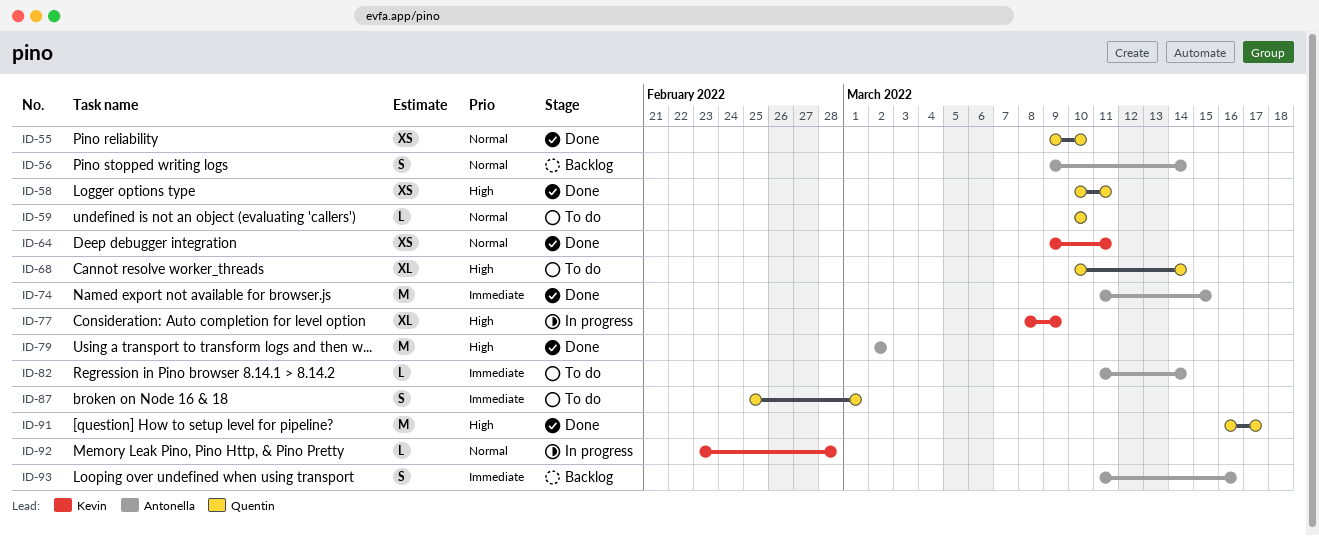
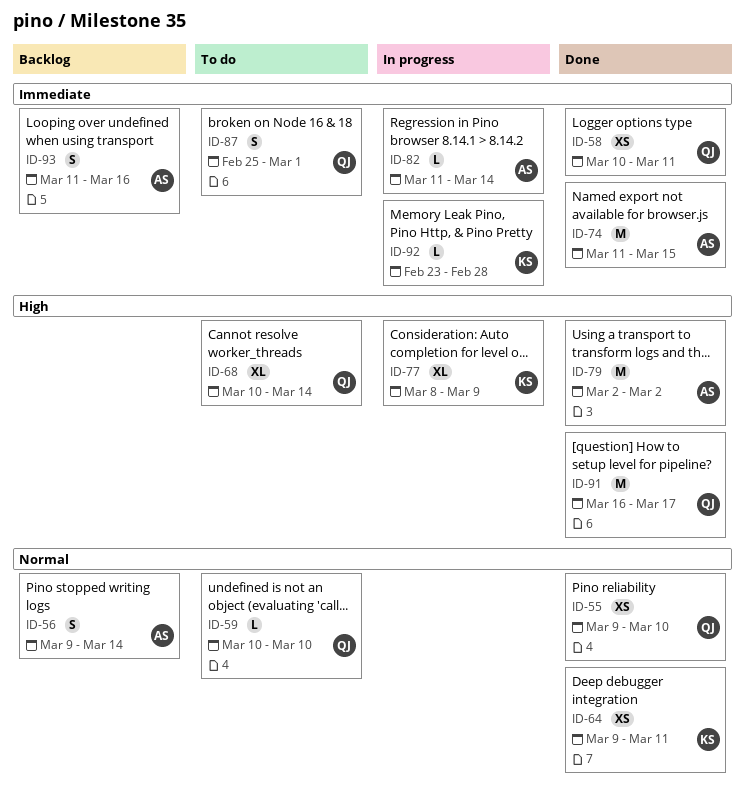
ID-58, priority: High -> Immediate
ID-82, status: To do -> In progress
ID-92, priority: Normal -> Immediate

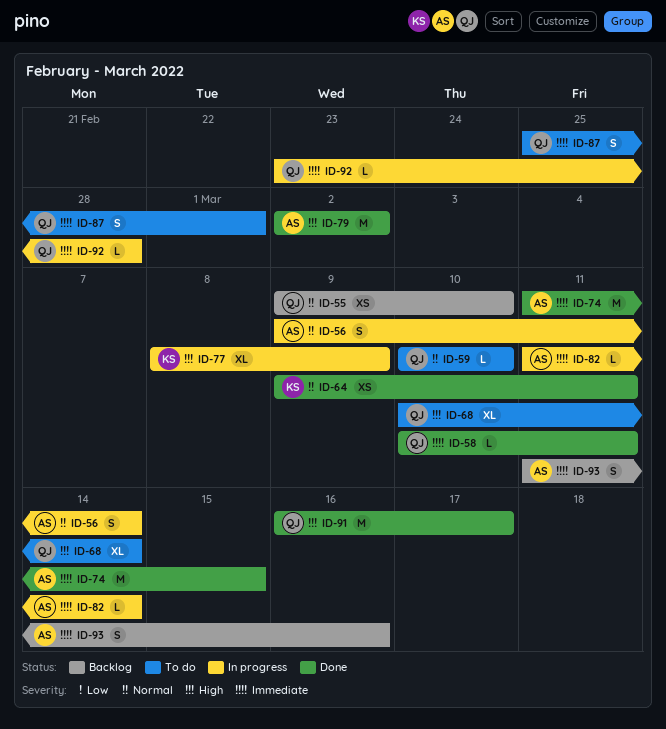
ID-55, status: Done -> Backlog
ID-56, status: Backlog -> In progress
ID-58, estimate: XS -> L
ID-92, owner: KS -> QJ

